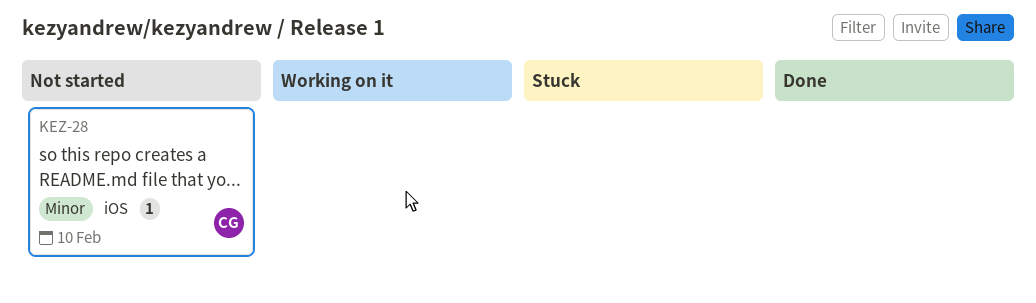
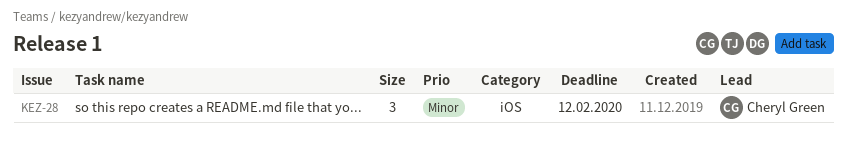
KEZ-28, estimate: 1 -> 3
KEZ-28, due: Feb 10 -> Feb 12

